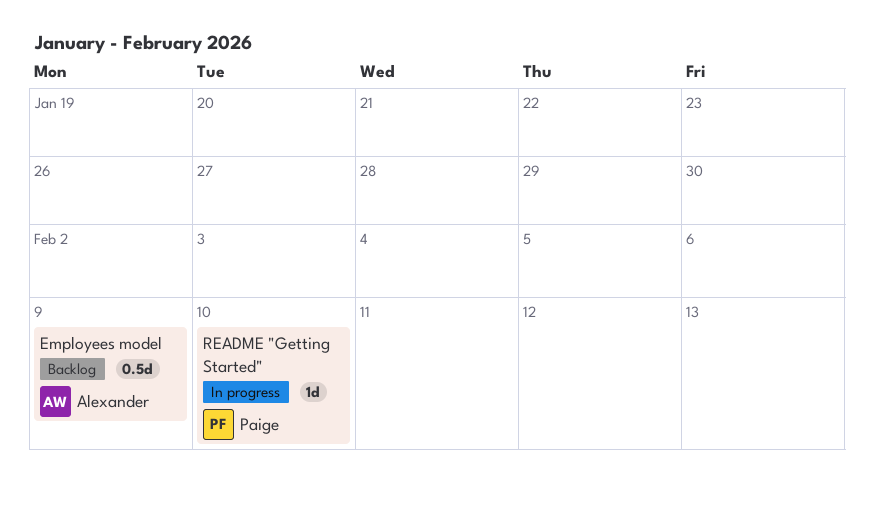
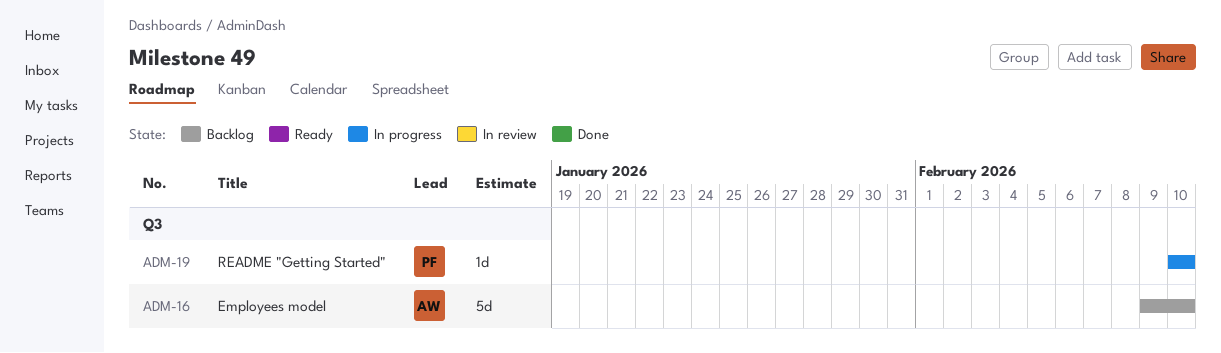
Employees model, estimate: 0.5d -> 5d
Employees model, due: Feb 9 -> Feb 10

